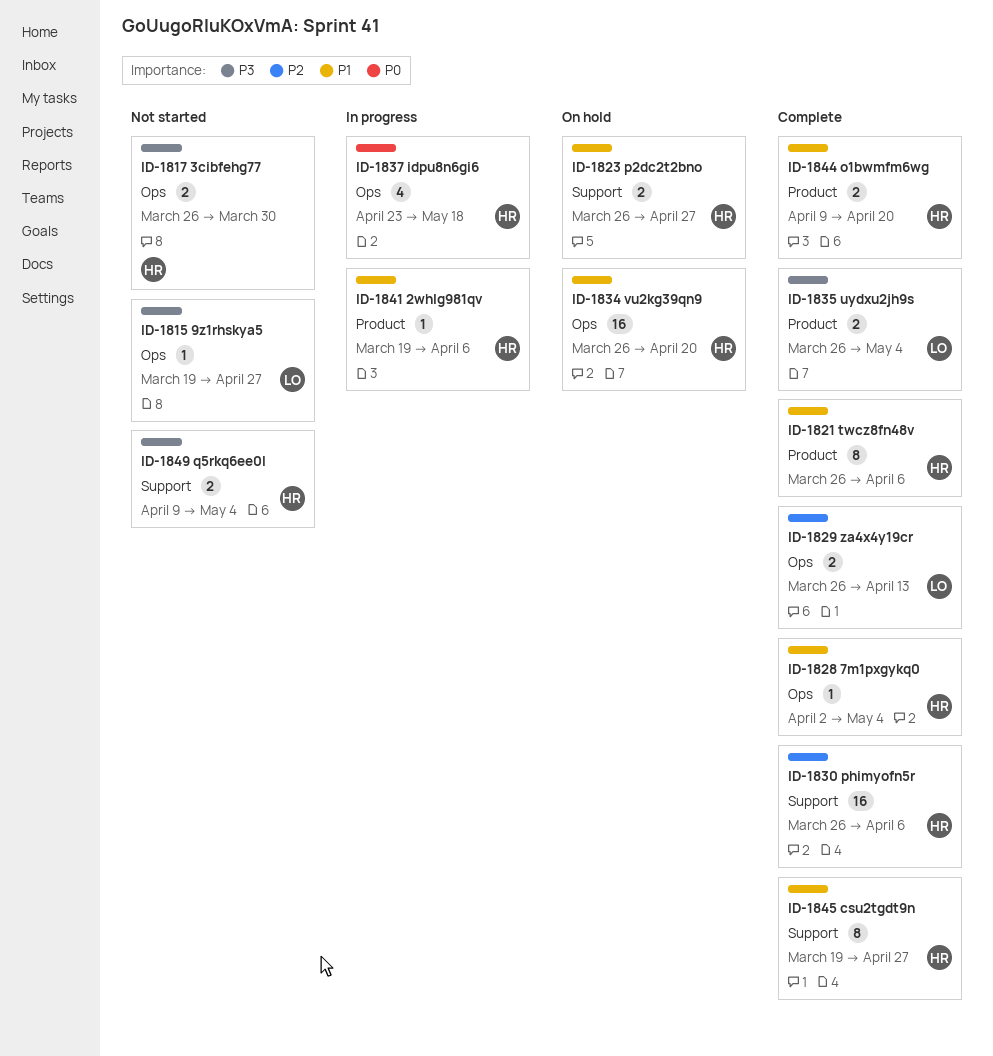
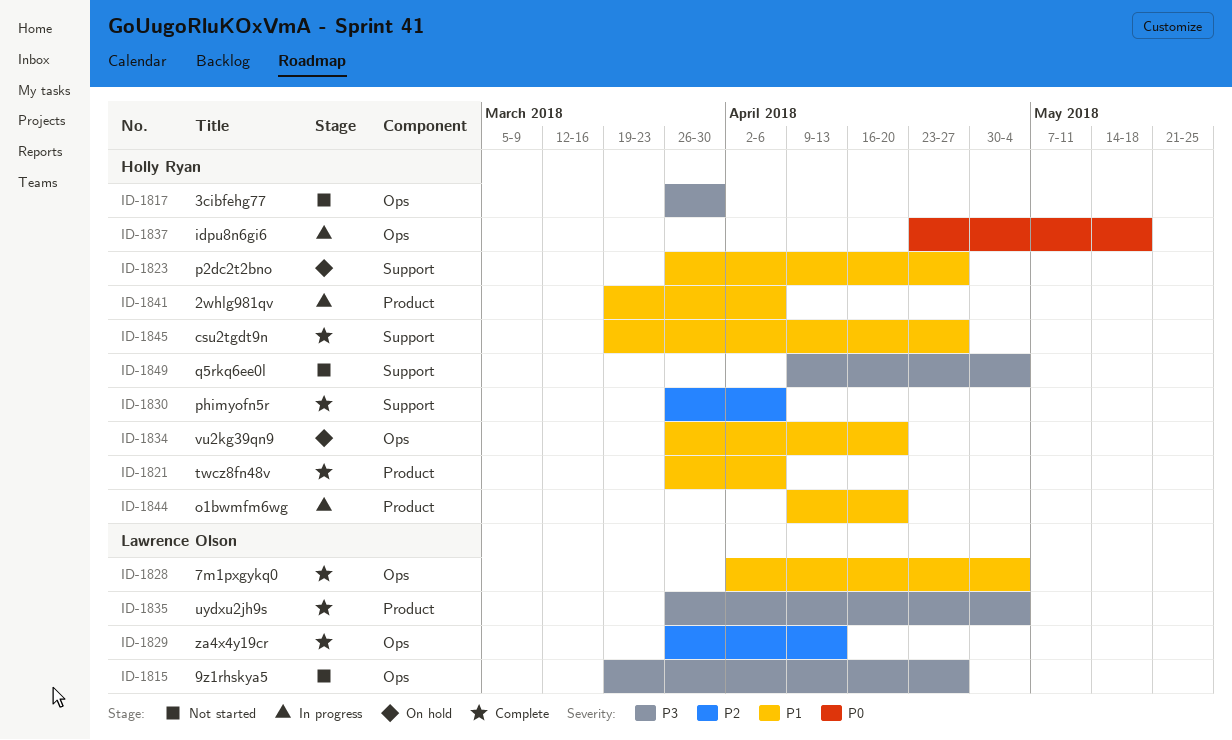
ID-1828, owner: Holly Ryan -> Lawrence Olson
ID-1844, status: Complete -> In progress

